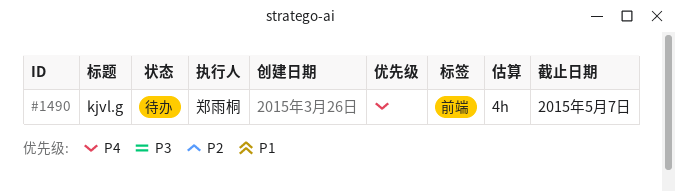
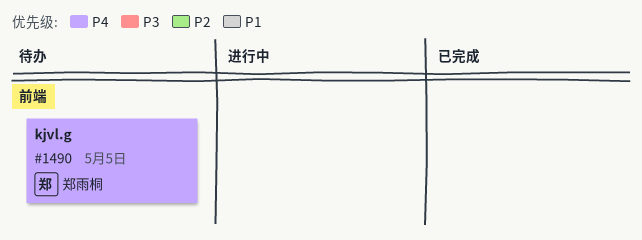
#1490, due: May 7 -> May 5

